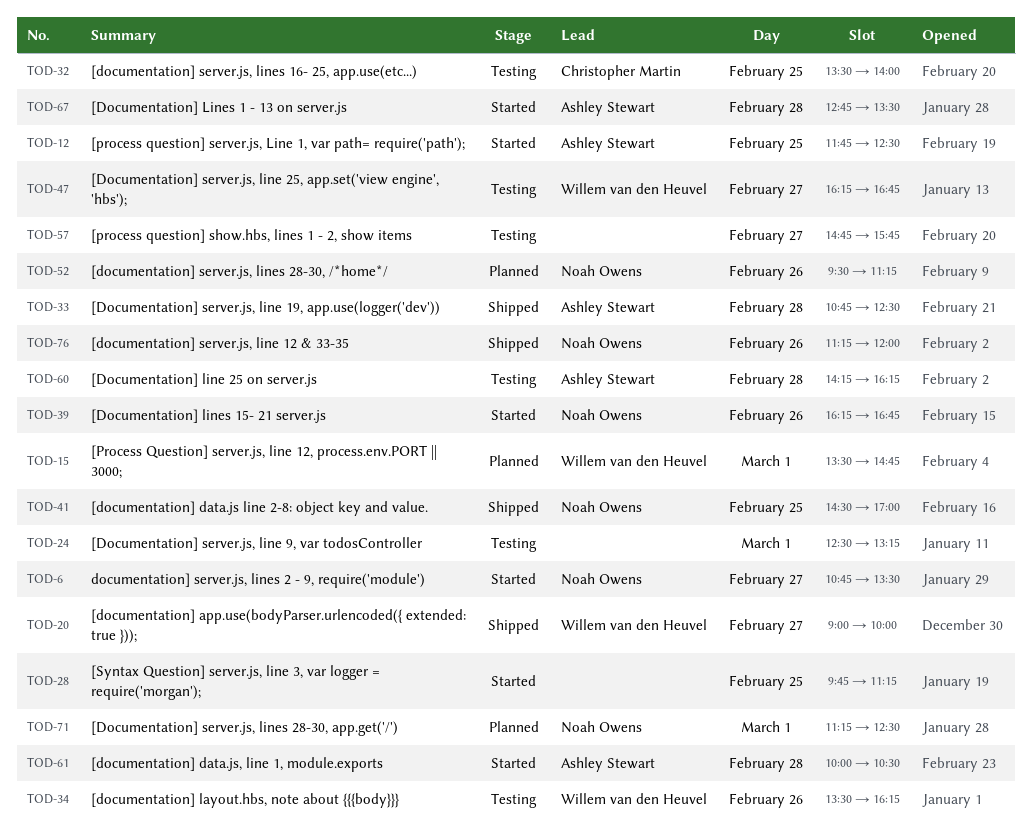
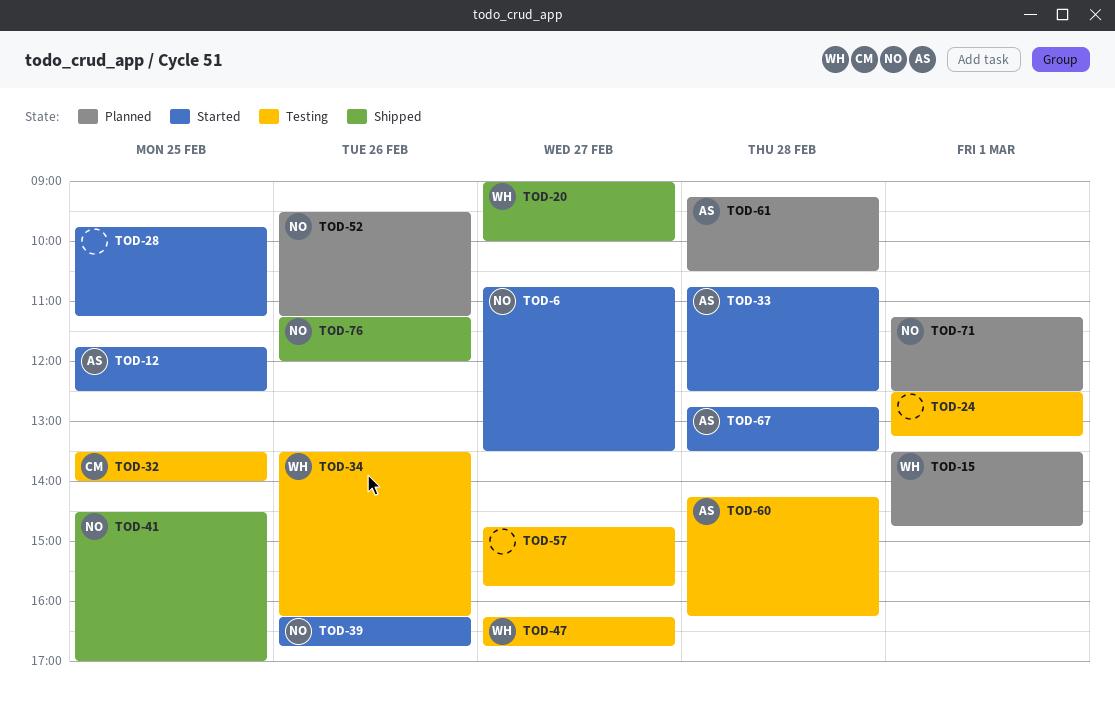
TOD-33, status: Shipped -> Started
TOD-61, status: Started -> Planned
TOD-61, begins: 10:00 -> 09:15

